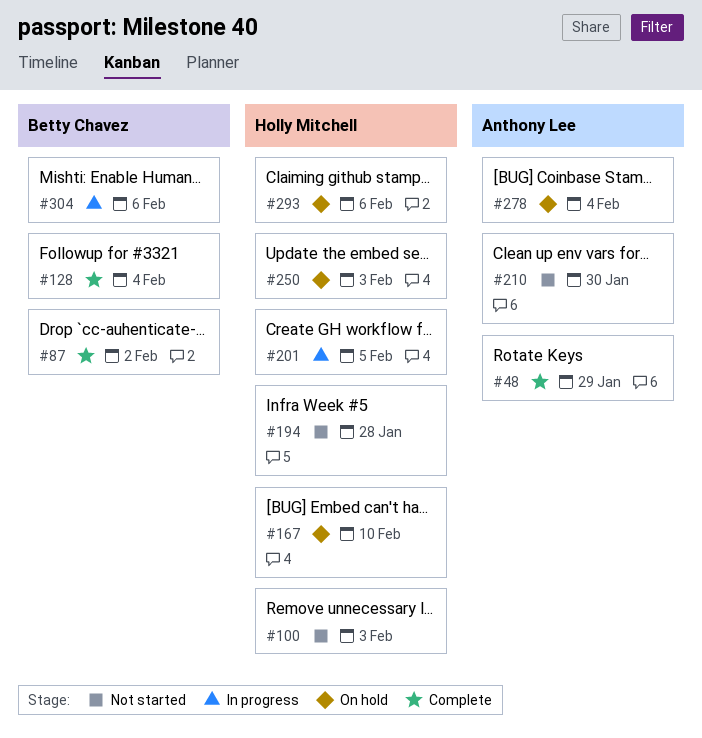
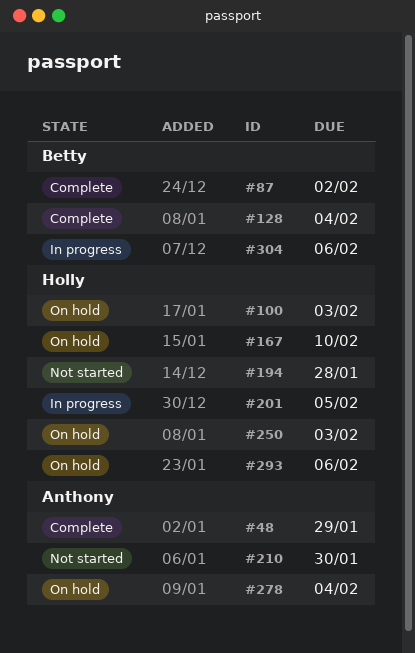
#100, status: Not started -> On hold

